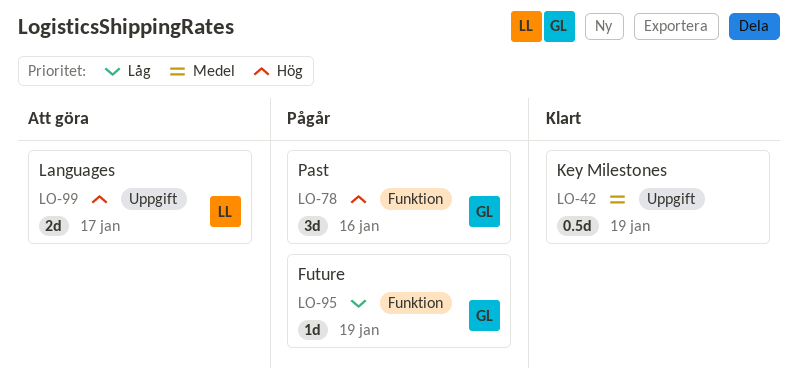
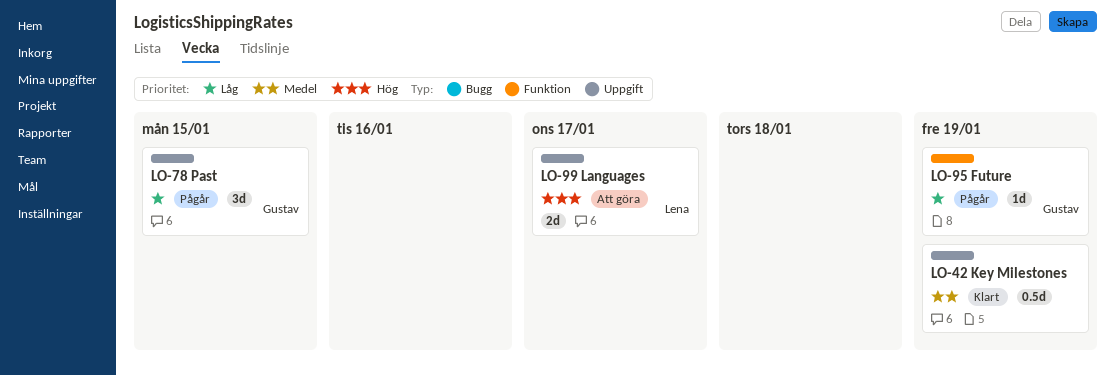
LO-78, priority: Hög -> Låg
LO-78, label: Funktion -> Uppgift
LO-78, due: Jan 16 -> Jan 15

